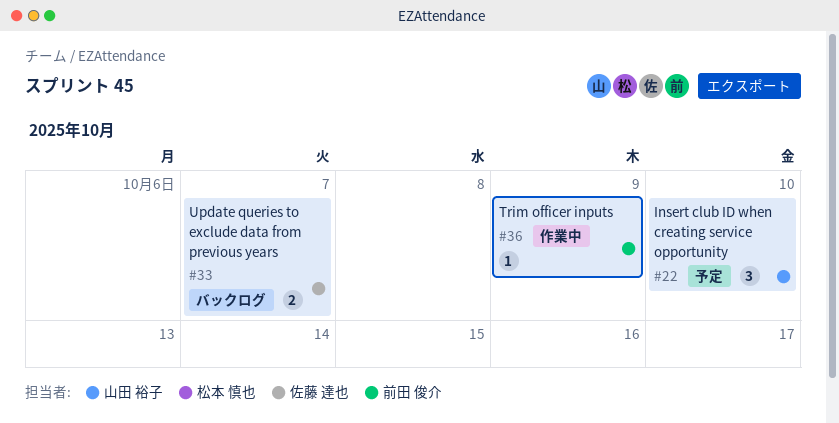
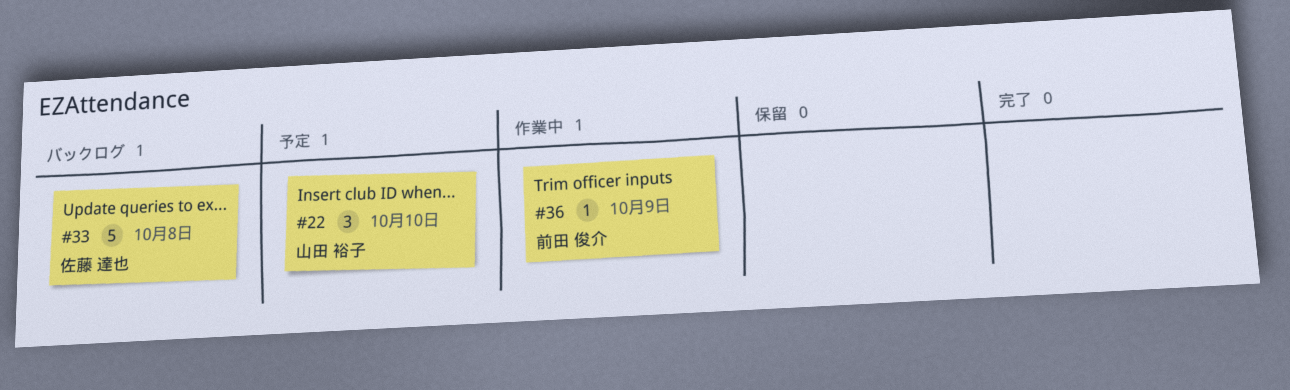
#33, estimate: 2 -> 5
#33, due: Oct 7 -> Oct 8

